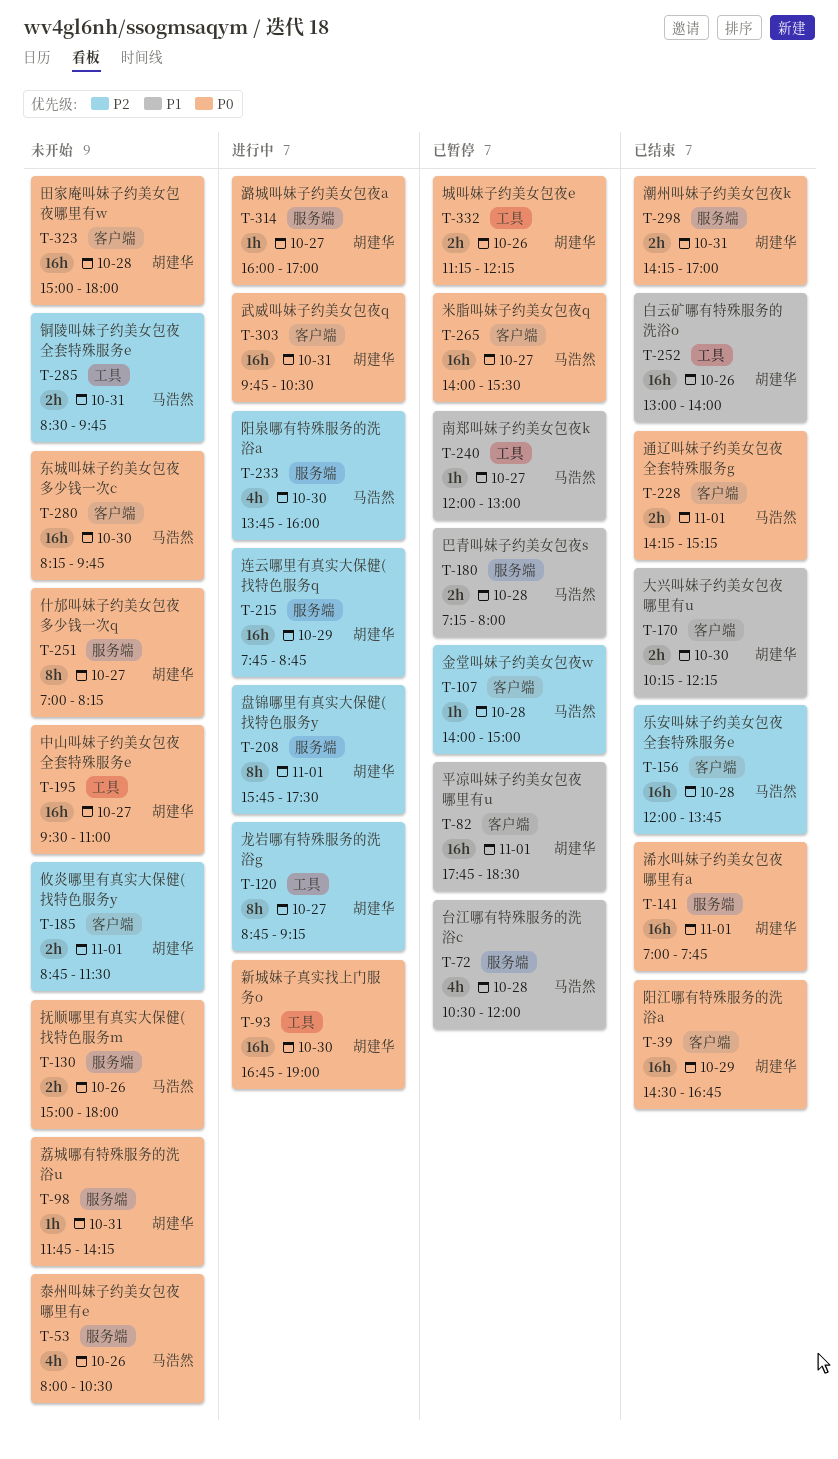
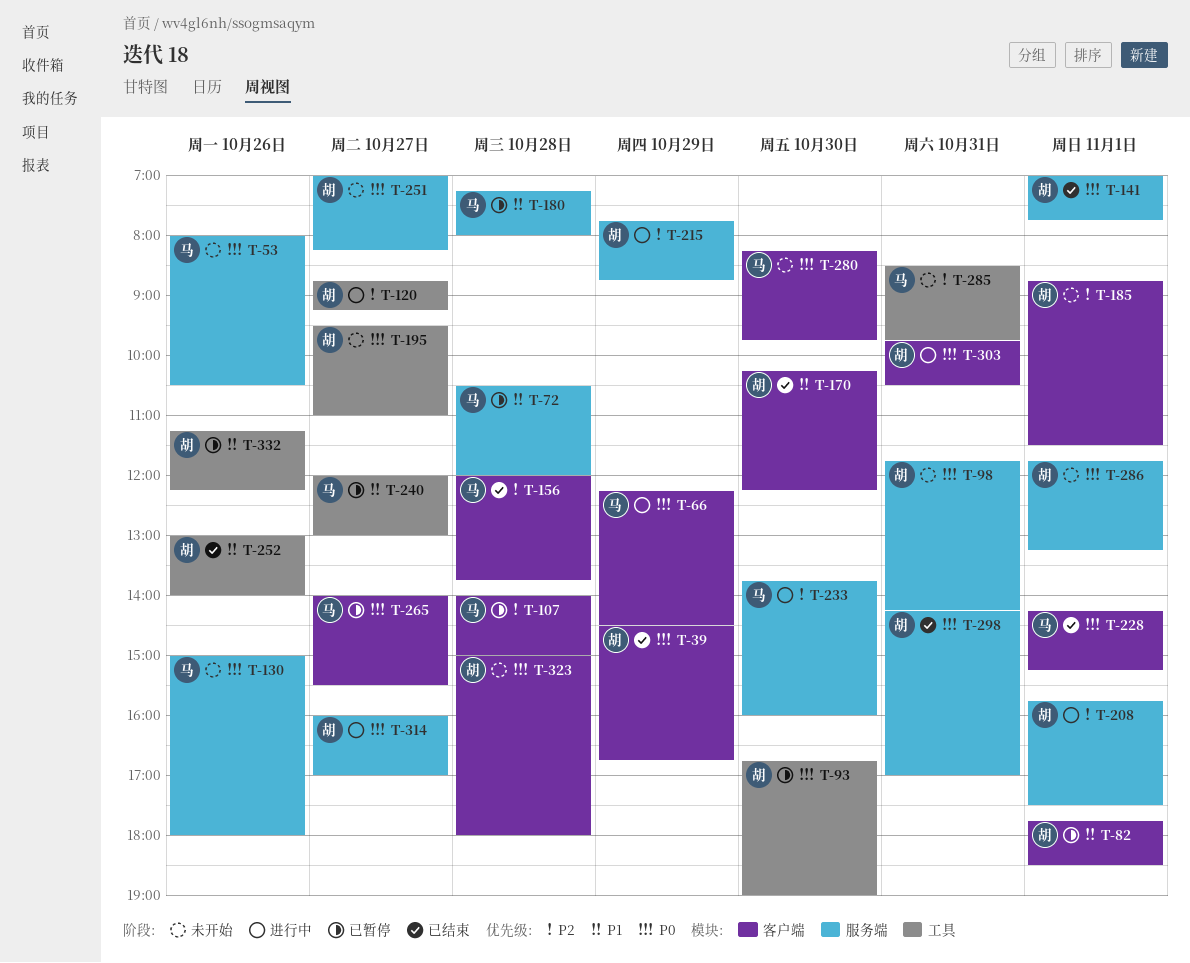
T-66: none -> present
T-93, status: 进行中 -> 已暂停
T-286: none -> present
T-332, priority: P0 -> P1

